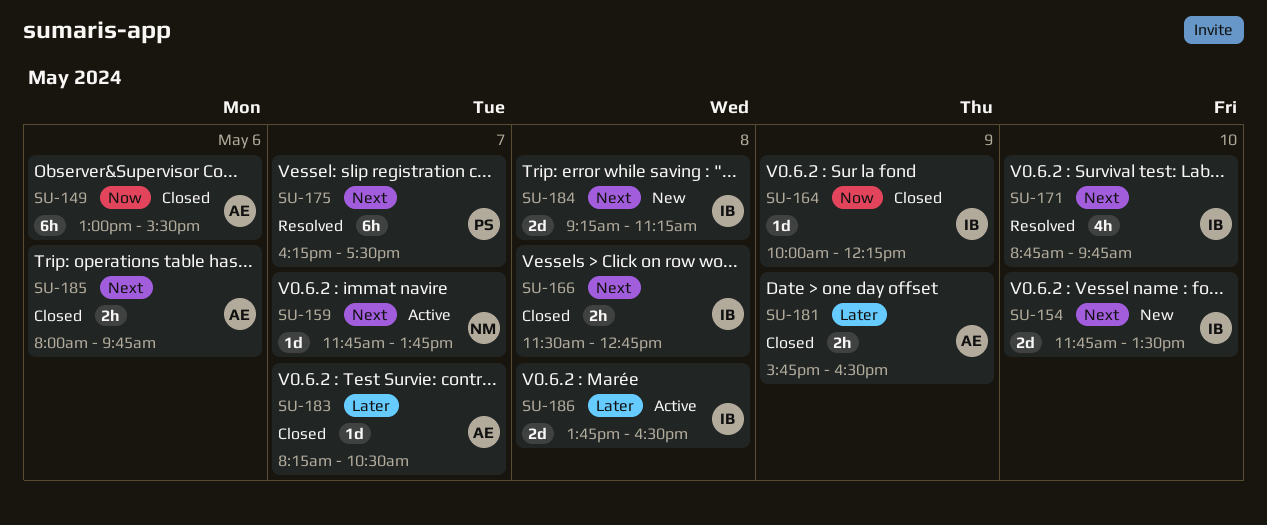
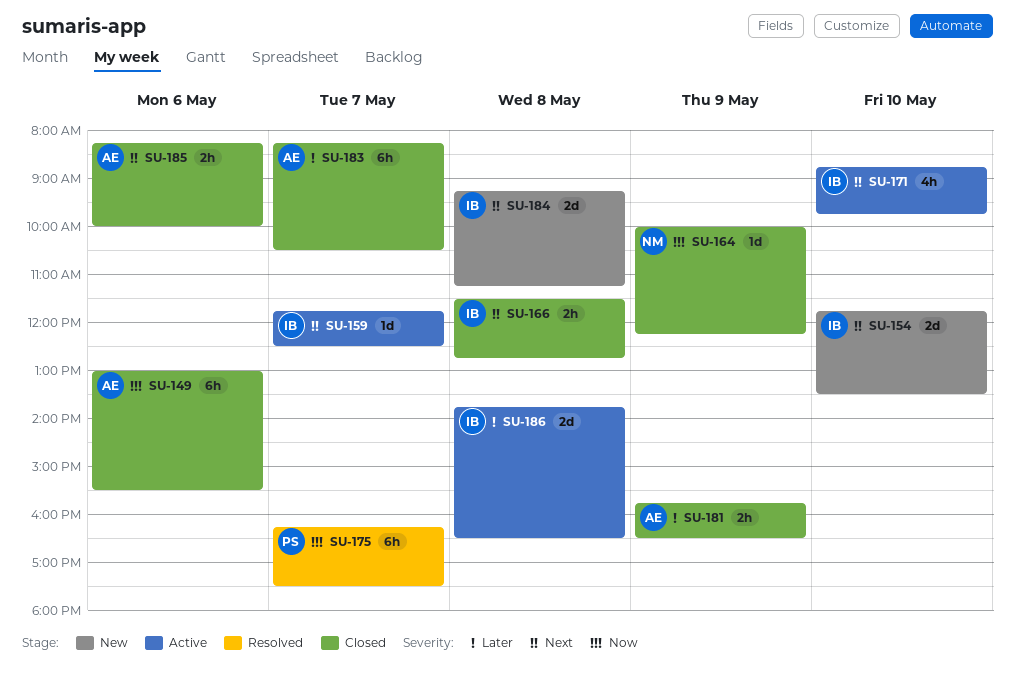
SU-159, owner: NM -> IB
SU-159, ends: 13:45 -> 12:30
SU-164, owner: IB -> NM
SU-171, status: Resolved -> Active
SU-175, priority: Next -> Now
SU-183, estimate: 1d -> 6h
SU-185, begins: 08:00 -> 08:15
SU-185, ends: 09:45 -> 10:00

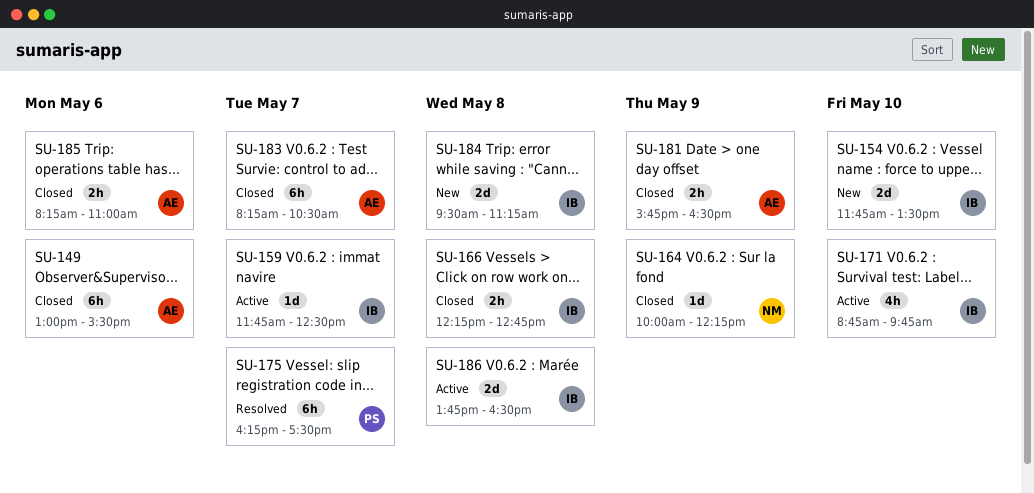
SU-166, begins: 11:30 -> 12:15
SU-184, begins: 09:15 -> 09:30
SU-185, ends: 10:00 -> 11:00

